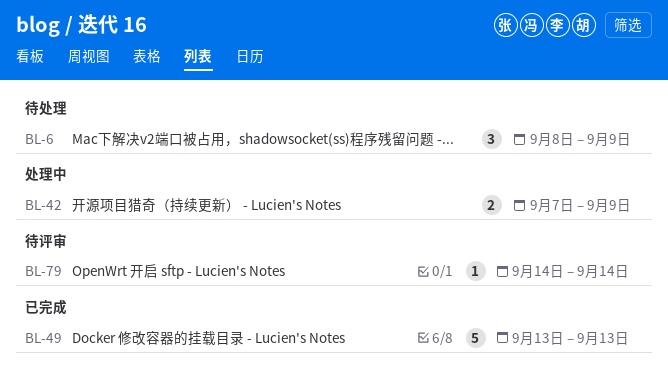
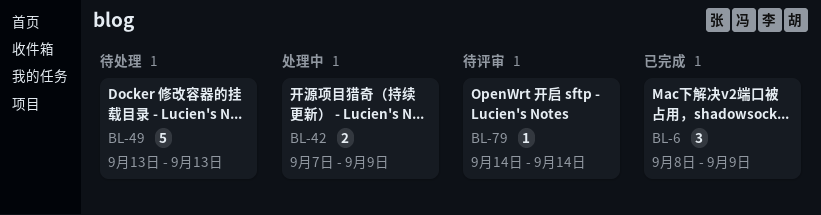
BL-6, status: 待处理 -> 已完成
BL-49, status: 已完成 -> 待处理

